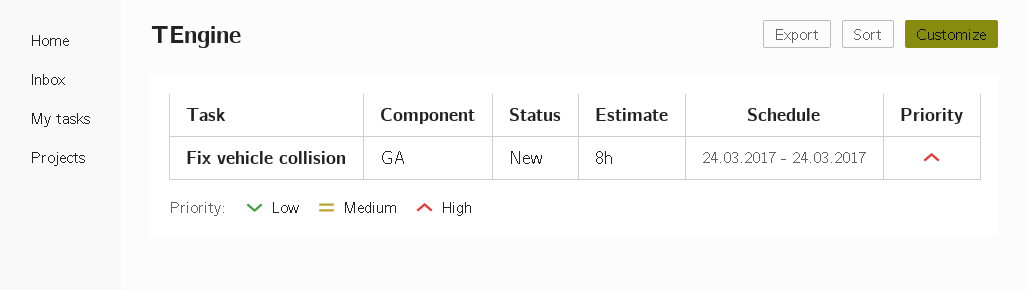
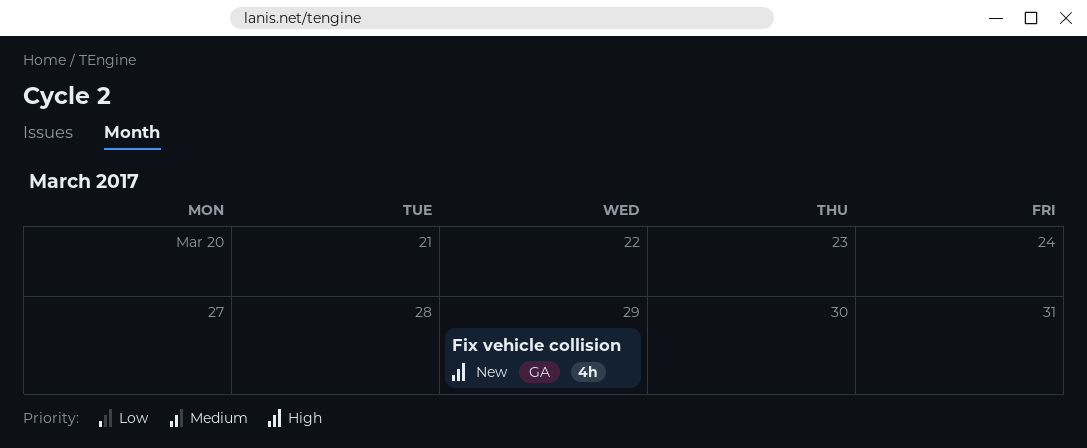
Fix vehicle collision, estimate: 8h -> 4h
Fix vehicle collision, due: Mar 24 -> Mar 29

